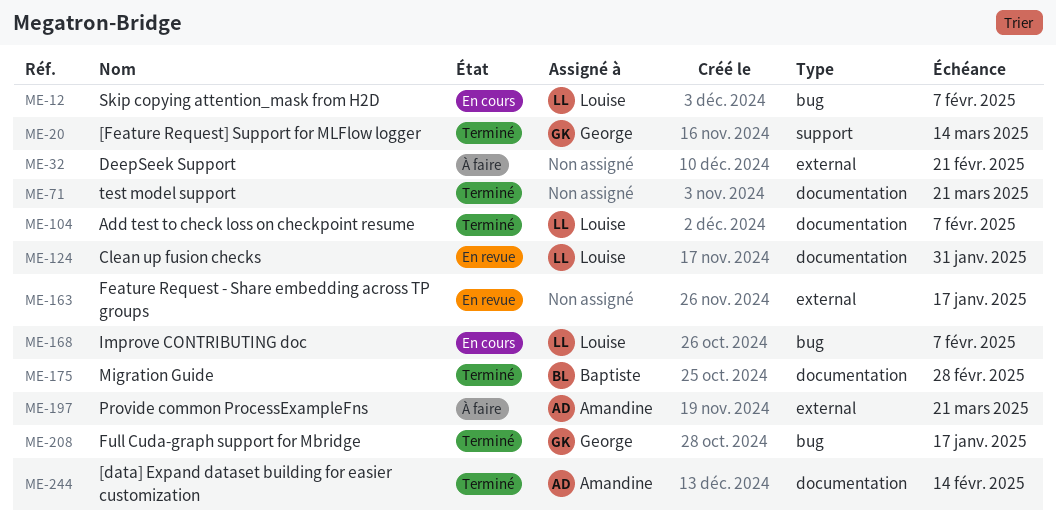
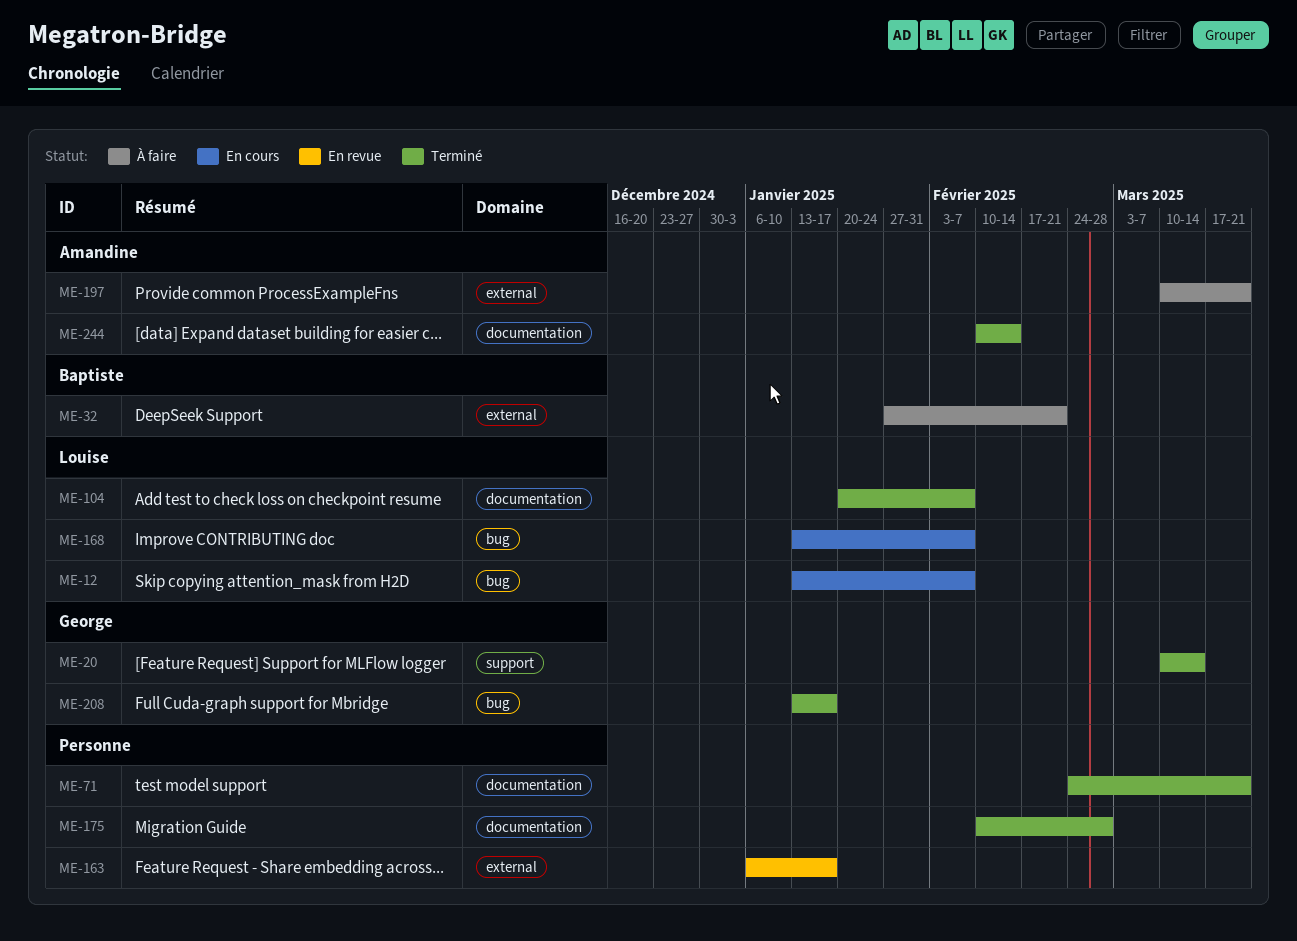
ME-32, owner: none -> Baptiste
ME-124: present -> none
ME-175, owner: Baptiste -> none

